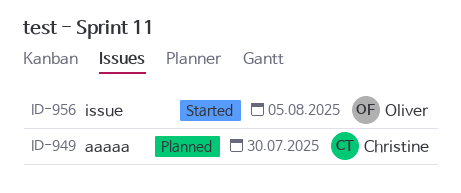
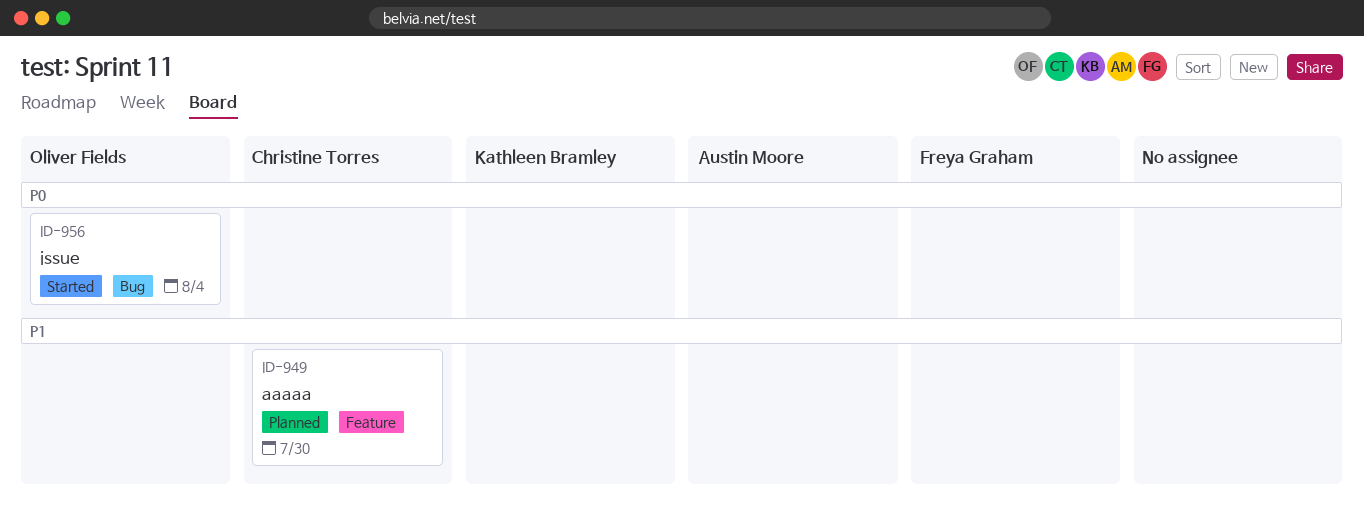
ID-956, due: Aug 5 -> Aug 4

